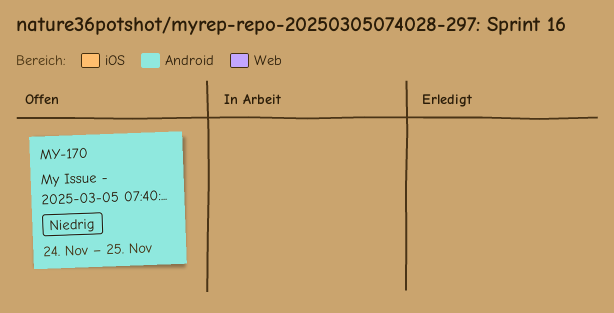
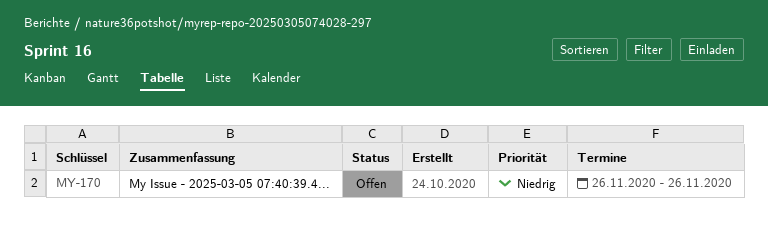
MY-170, start: Nov 24 -> Nov 26
MY-170, due: Nov 25 -> Nov 26

